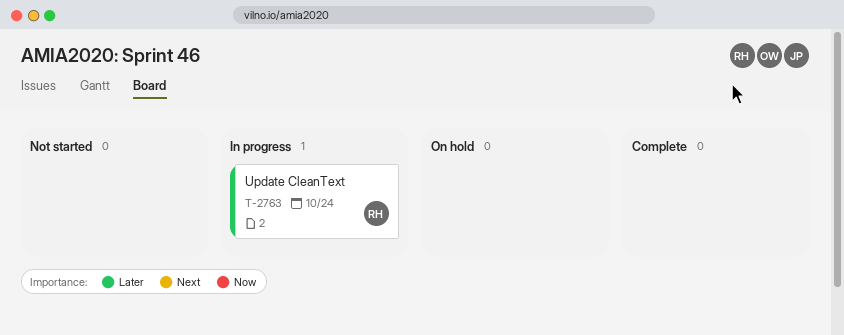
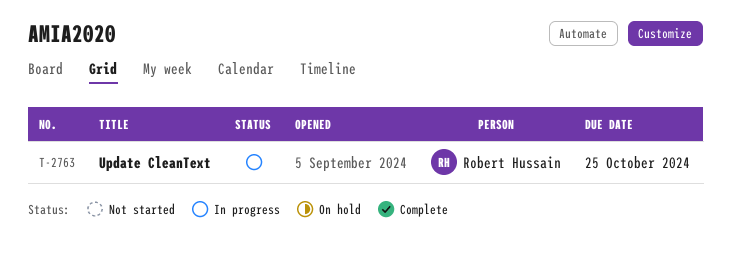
T-2763, due: Oct 24 -> Oct 25

